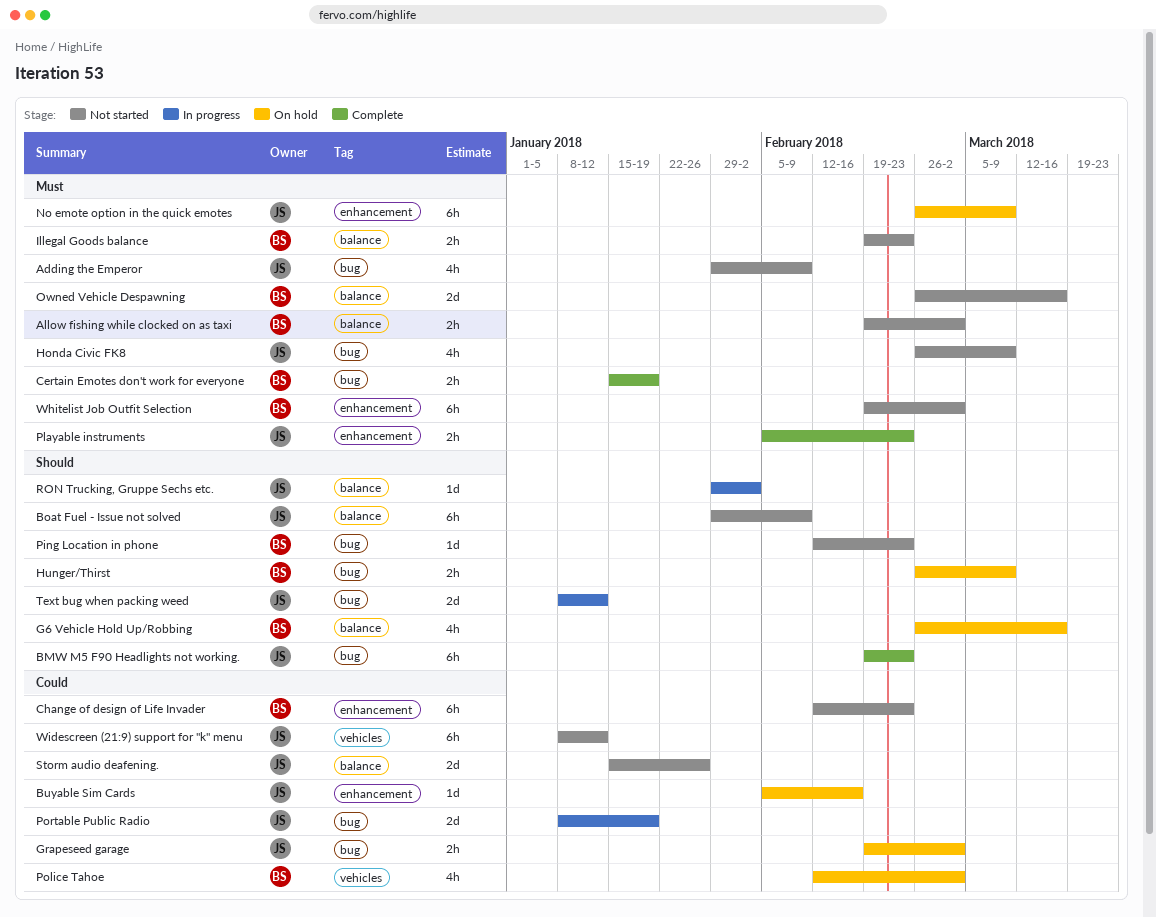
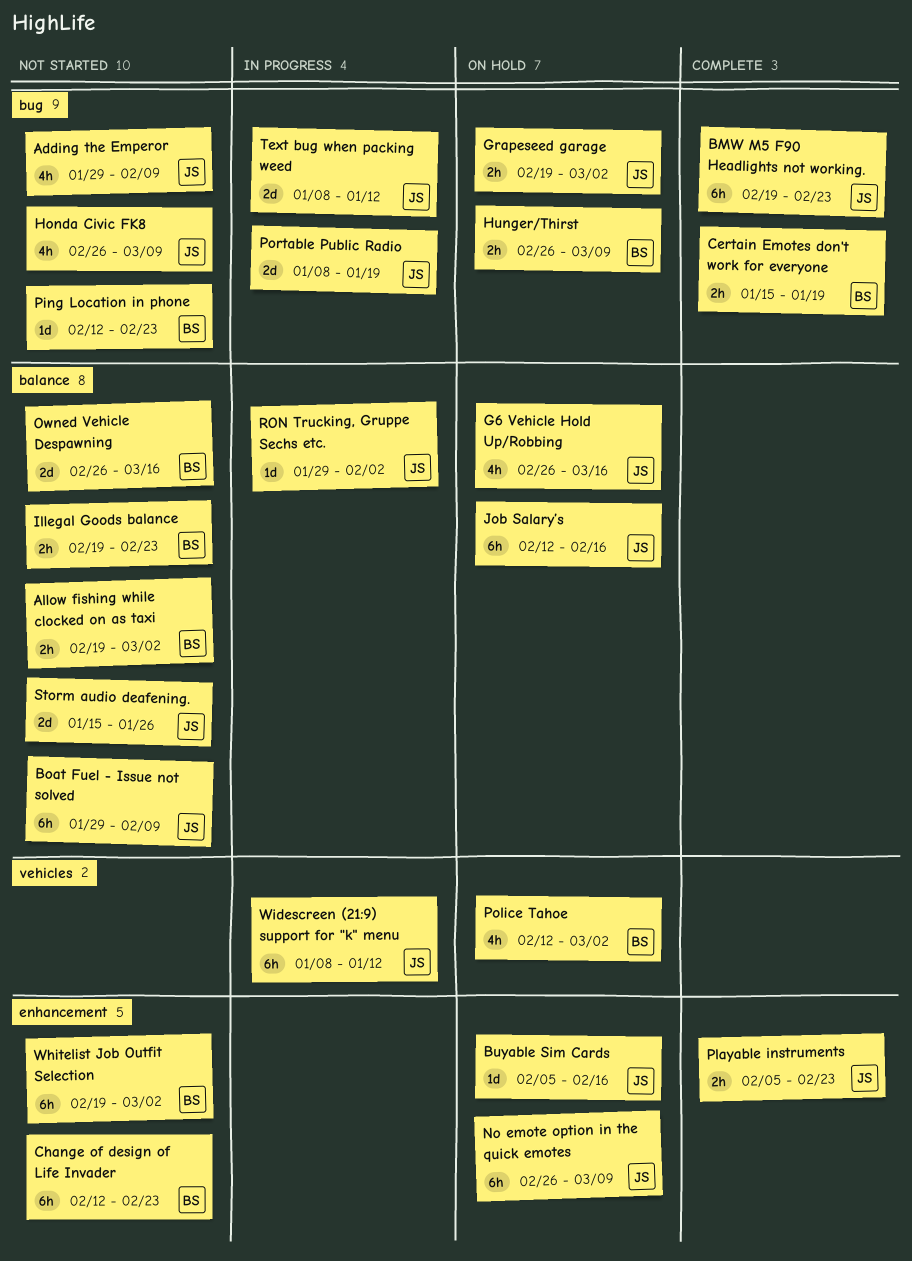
G6 Vehicle Hold Up/Robbing, owner: BS -> JS
Job Salary’s: none -> present
Widescreen (21:9) support for "k" menu, status: Not started -> In progress

